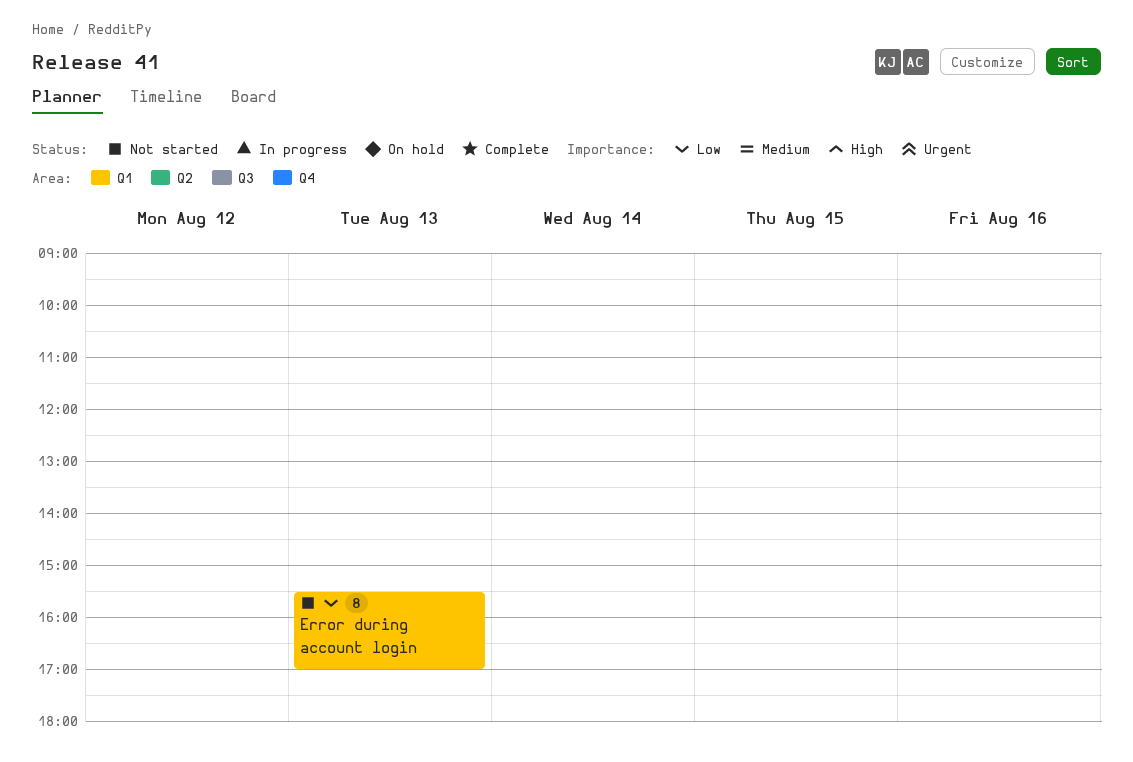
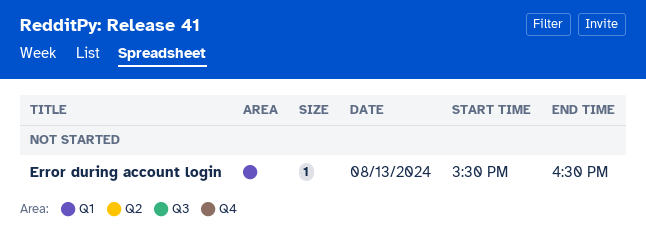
Error during account login, estimate: 8 -> 1
Error during account login, ends: 17:00 -> 16:30

